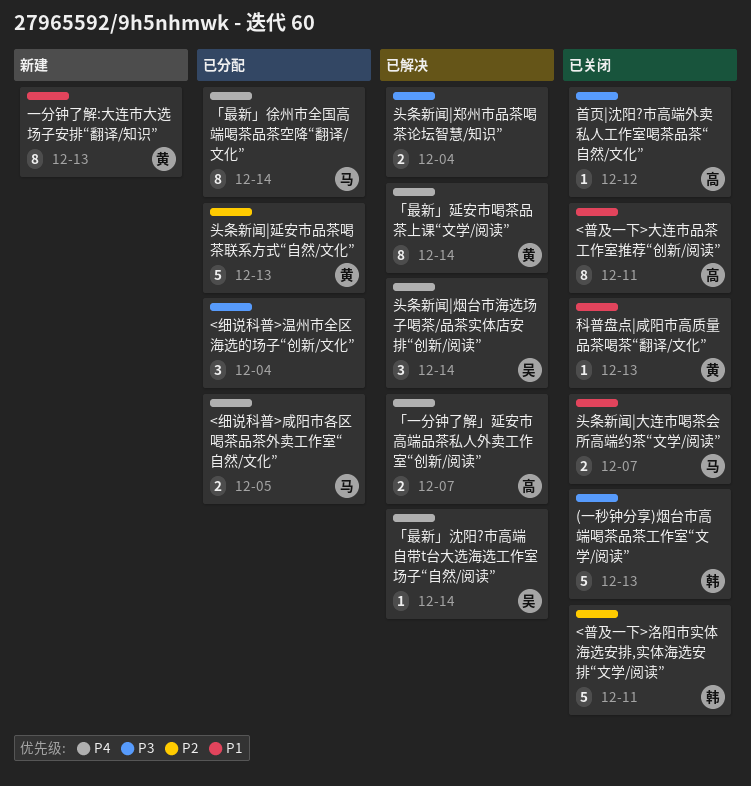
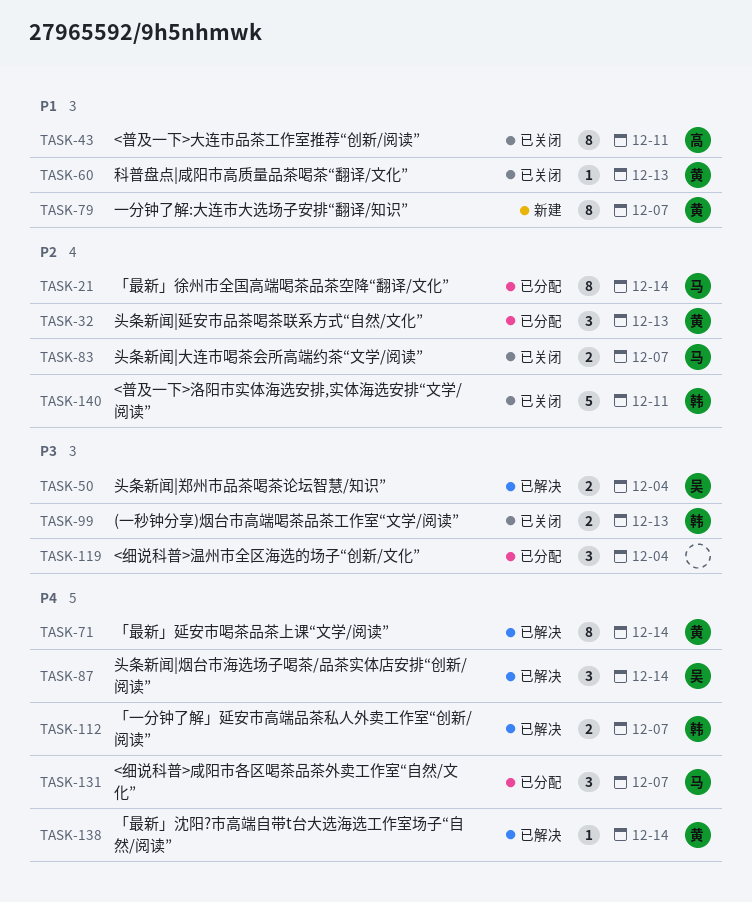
(一秒钟分享)烟台市高端喝茶品茶工作室“文学/阅读”, estimate: 5 -> 2
<细说科普>咸阳市各区喝茶品茶外卖工作室“自然/文化”, estimate: 2 -> 3
<细说科普>咸阳市各区喝茶品茶外卖工作室“自然/文化”, due: Dec 5 -> Dec 7
「一分钟了解」延安市高端品茶私人外卖工作室“创新/阅读”, owner: 高 -> 韩
「最新」徐州市全国高端喝茶品茶空降“翻译/文化”, priority: P4 -> P2
「最新」沈阳?市高端自带t台大选海选工作室场子“自然/阅读”, owner: 吴 -> 黄
一分钟了解:大连市大选场子安排“翻译/知识”, due: Dec 13 -> Dec 7
头条新闻|大连市喝茶会所高端约茶“文学/阅读”, priority: P1 -> P2
头条新闻|延安市品茶喝茶联系方式“自然/文化”, estimate: 5 -> 3
头条新闻|郑州市品茶喝茶论坛智慧/知识”, owner: none -> 吴
首页|沈阳?市高端外卖私人工作室喝茶品茶“自然/文化”: present -> none

